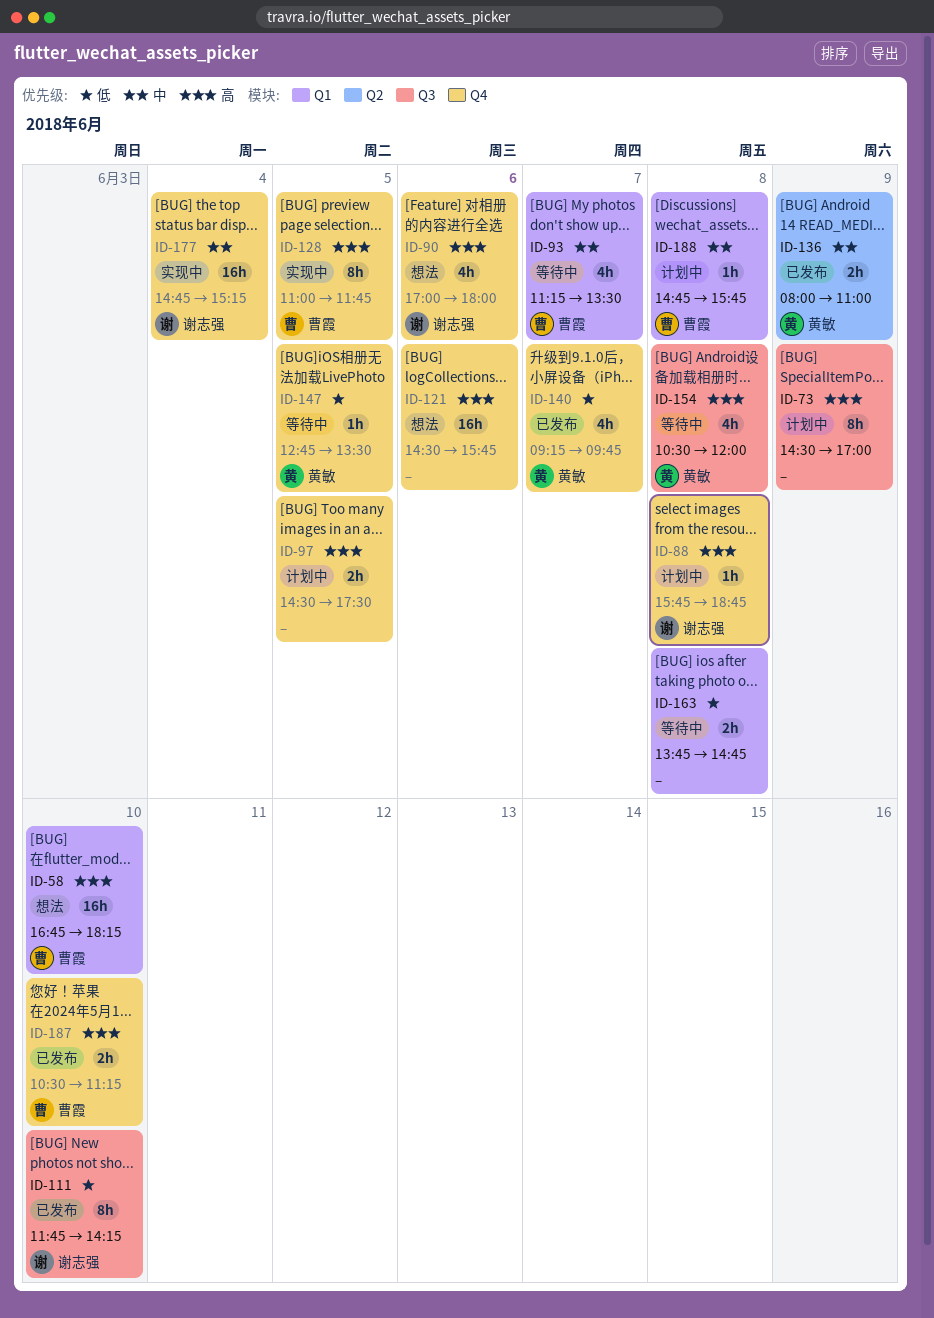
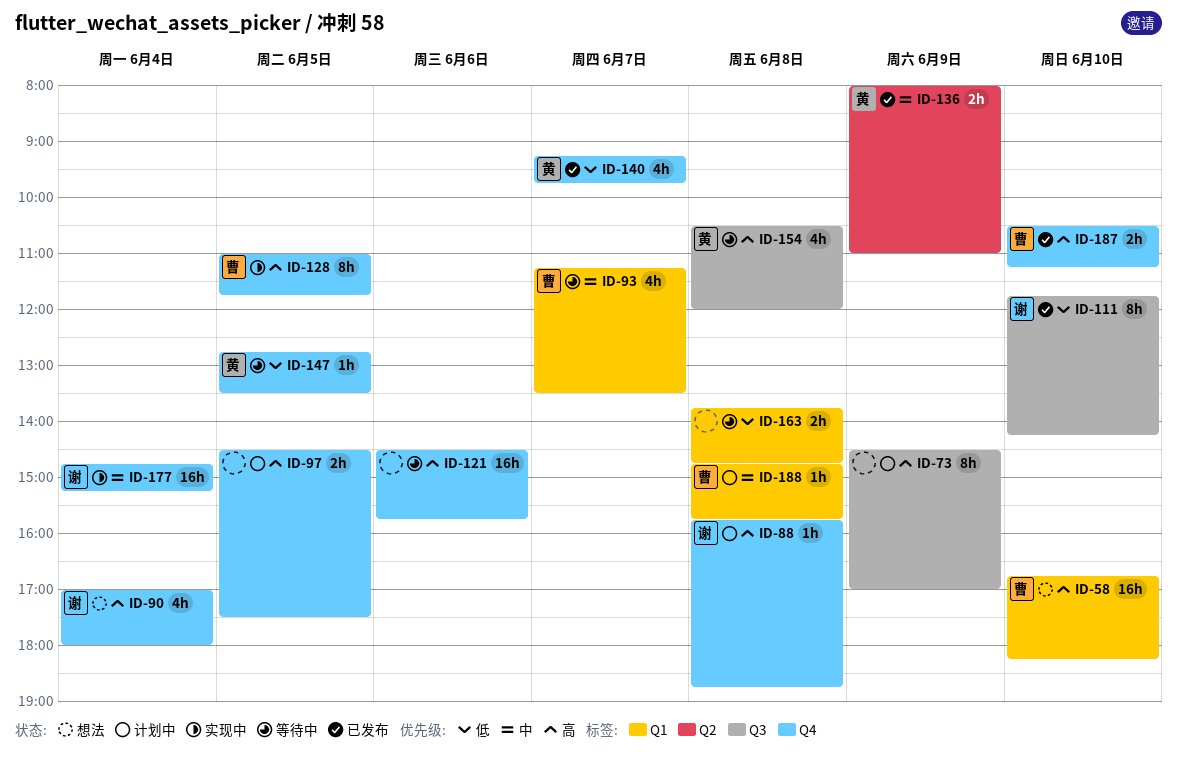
ID-90, day: Jun 6 -> Jun 4
ID-121, status: 想法 -> 等待中

